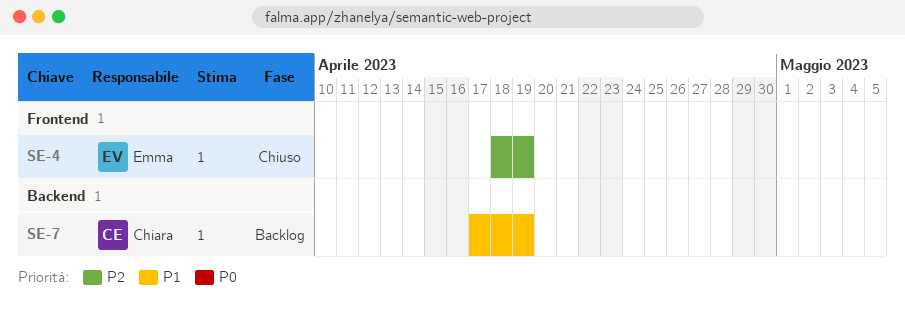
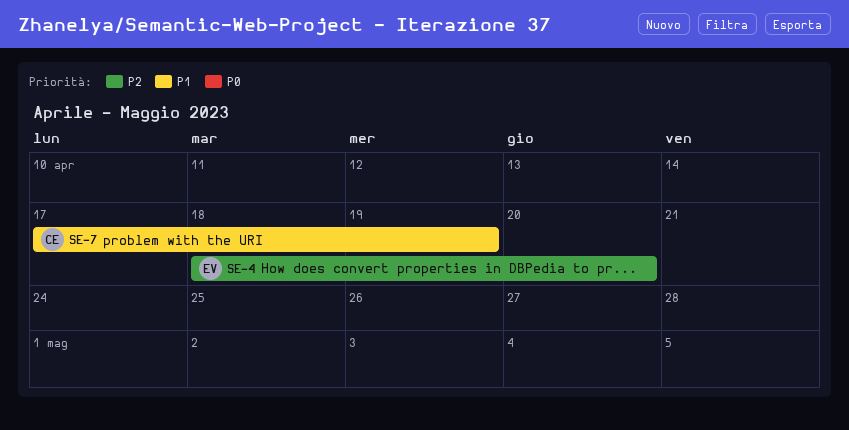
SE-4, due: Apr 19 -> Apr 20

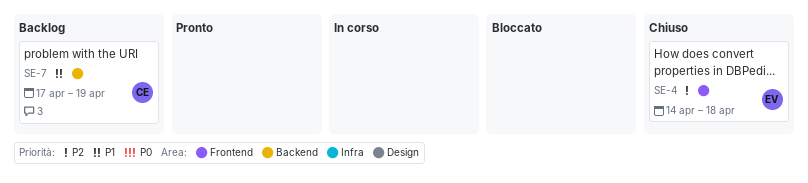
SE-4, start: Apr 18 -> Apr 14
SE-4, due: Apr 20 -> Apr 18

